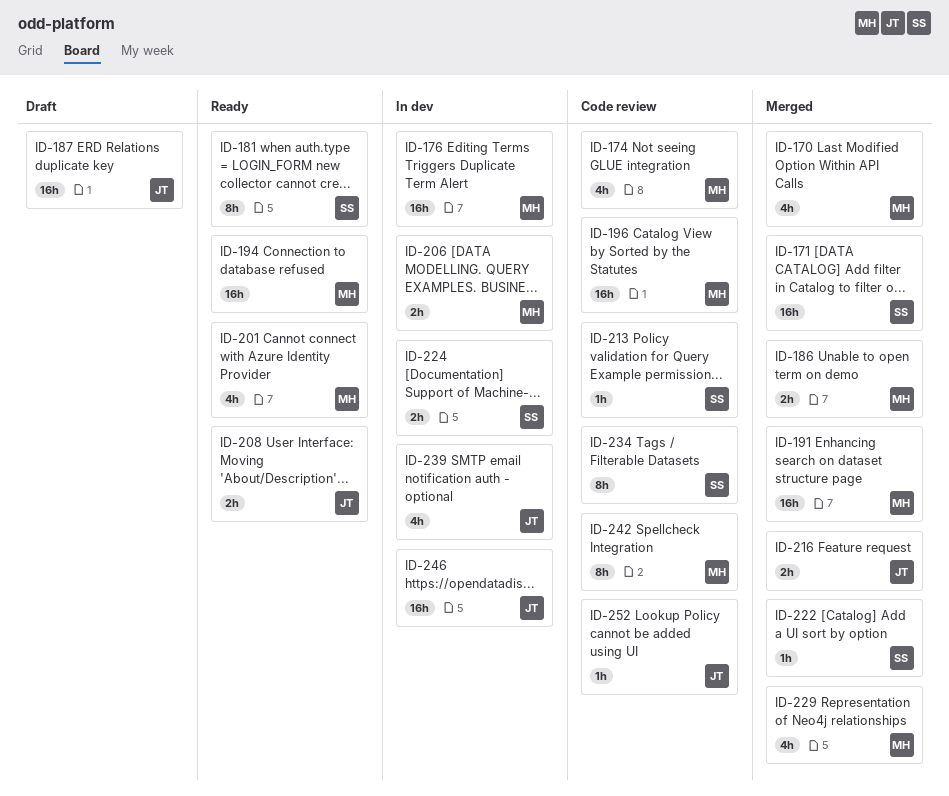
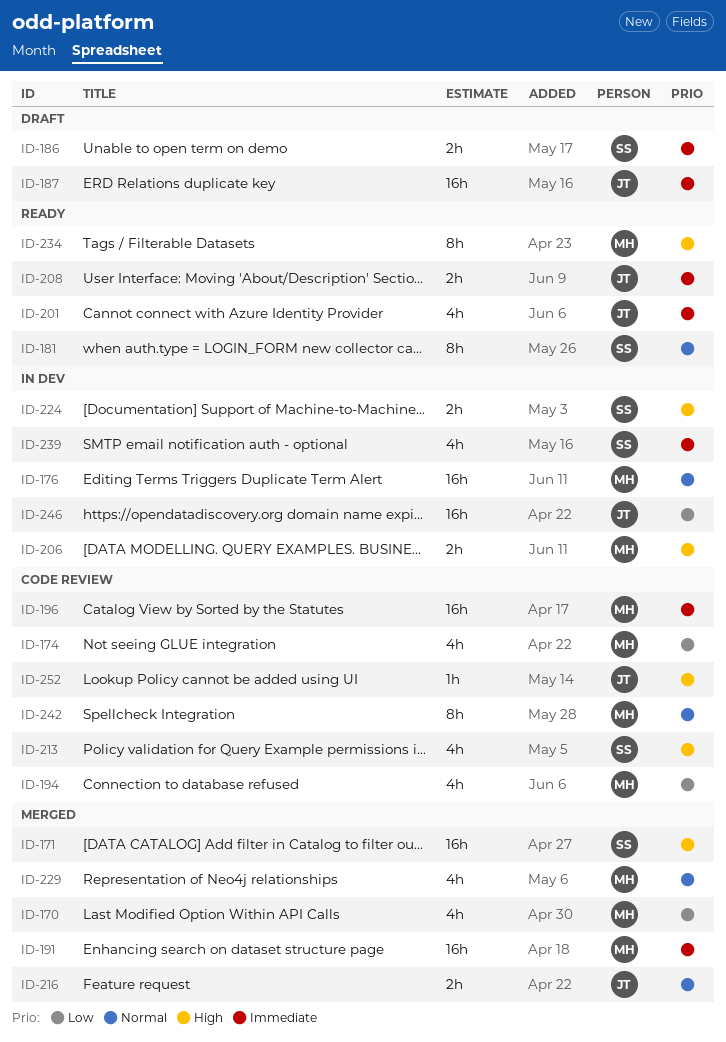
ID-186, status: Merged -> Draft
ID-186, owner: MH -> SS
ID-194, status: Ready -> Code review
ID-194, estimate: 16h -> 4h
ID-201, owner: MH -> JT
ID-213, estimate: 1h -> 4h
ID-222: present -> none
ID-234, status: Code review -> Ready
ID-234, owner: SS -> MH
ID-239, owner: JT -> SS

